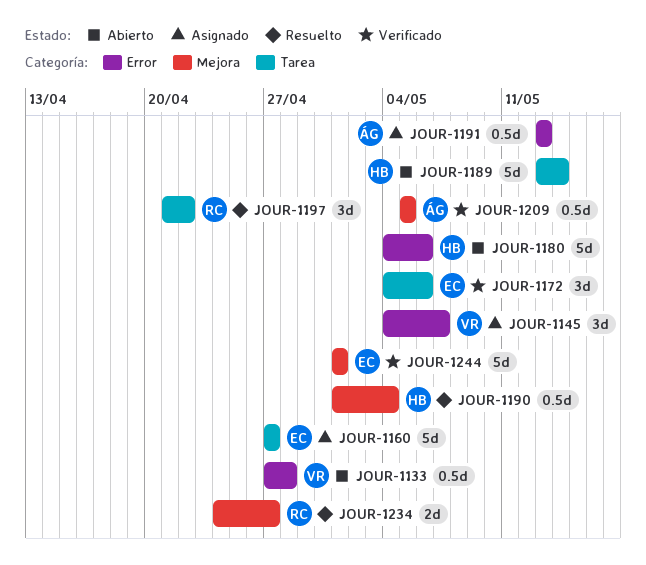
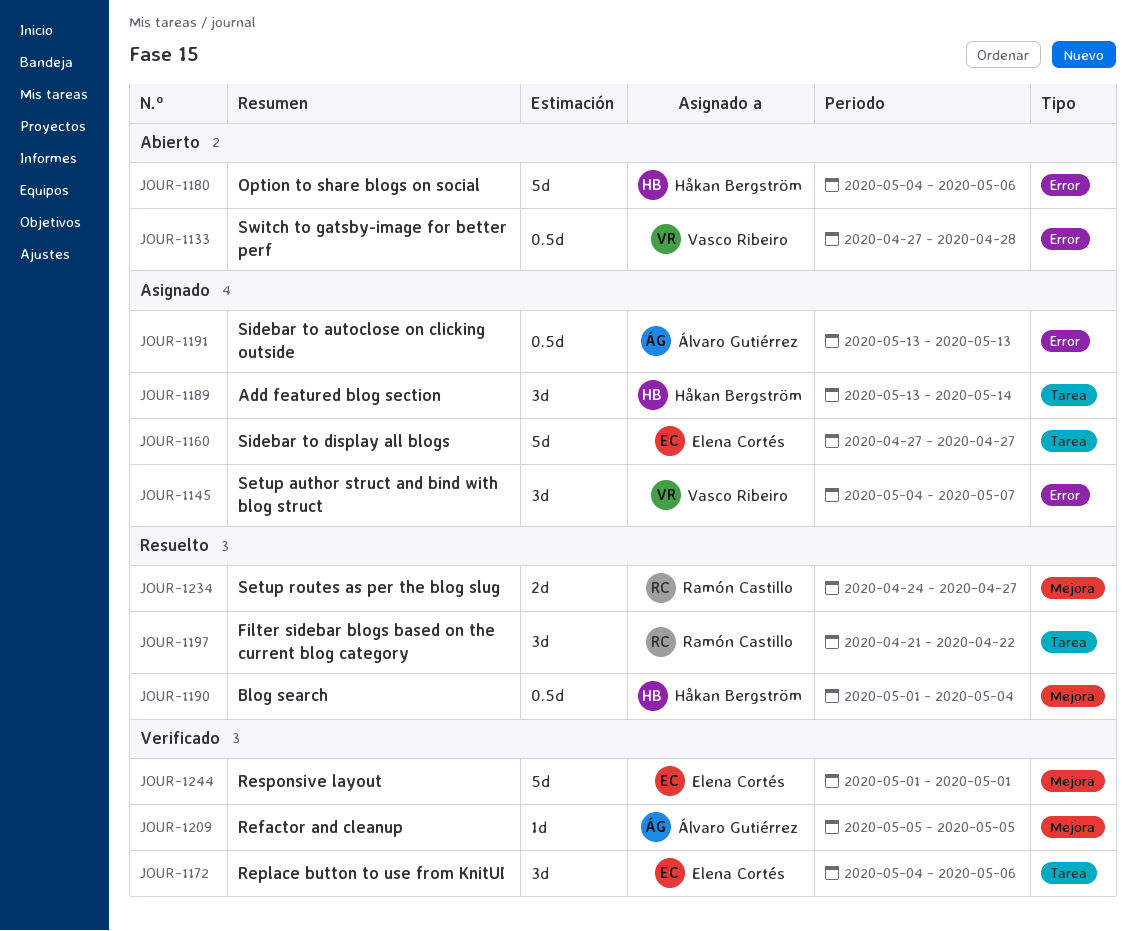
JOUR-1189, status: Abierto -> Asignado
JOUR-1189, estimate: 5d -> 3d
JOUR-1209, estimate: 0.5d -> 1d

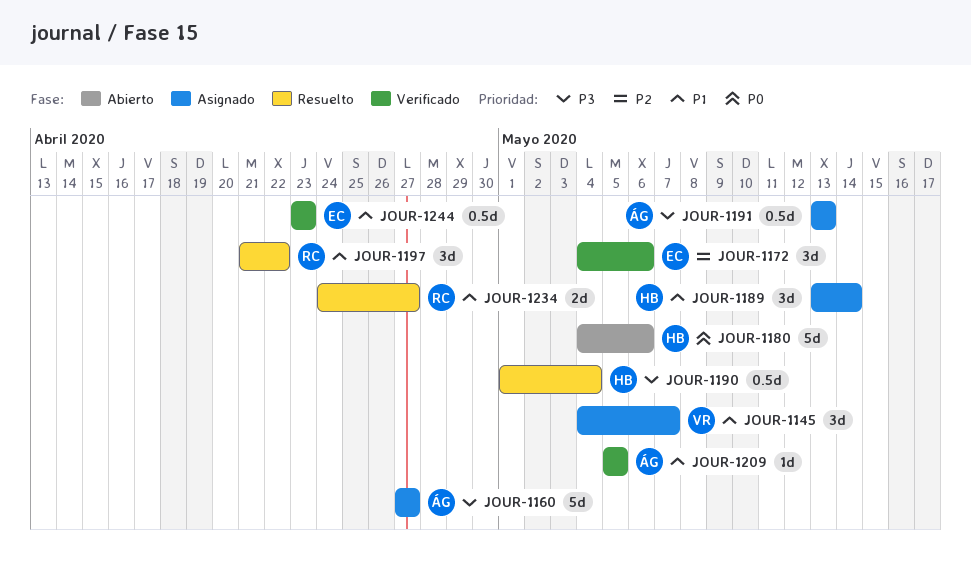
JOUR-1133: present -> none
JOUR-1160, owner: Elena Cortés -> Álvaro Gutiérrez
JOUR-1244, estimate: 5d -> 0.5d
JOUR-1244, start: May 1 -> Apr 23
JOUR-1244, due: May 1 -> Apr 23

